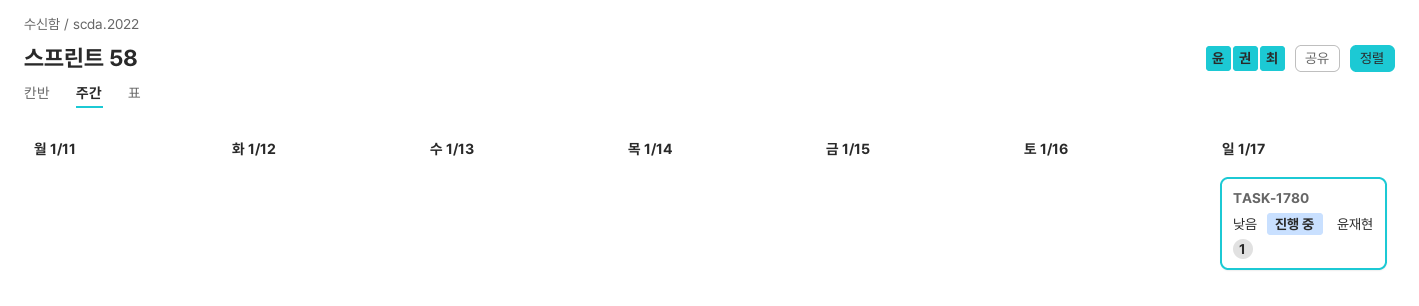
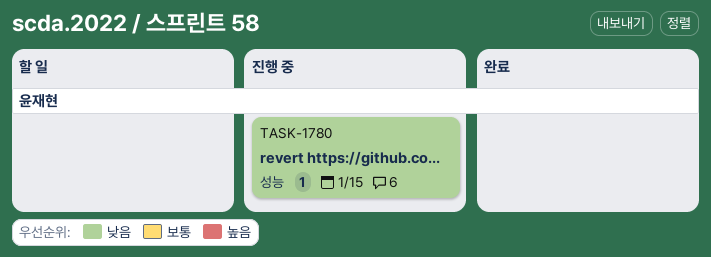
TASK-1780, due: Jan 17 -> Jan 15

